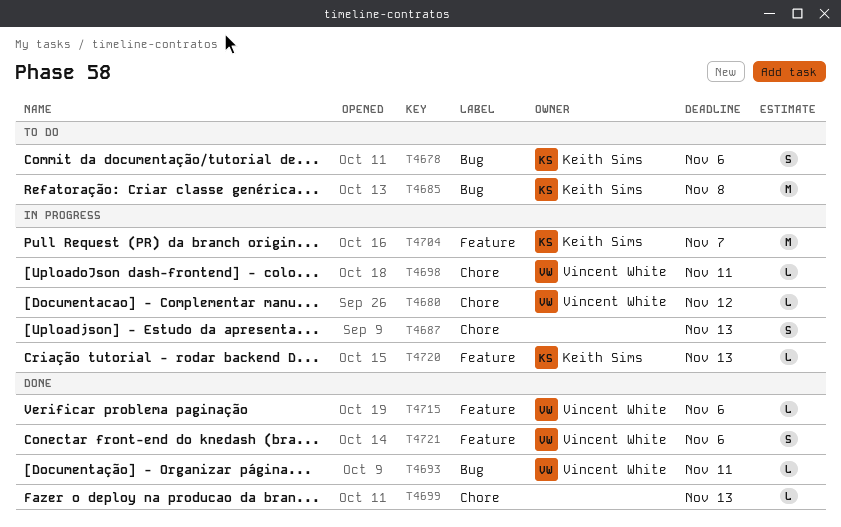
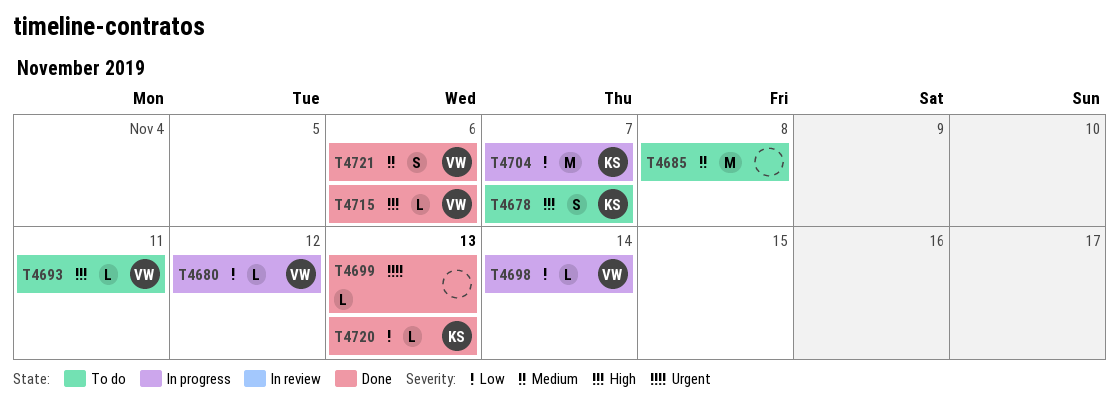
T4678, due: Nov 6 -> Nov 7
T4685, owner: Keith Sims -> none
T4687: present -> none
T4693, status: Done -> To do
T4698, due: Nov 11 -> Nov 14
T4720, status: In progress -> Done

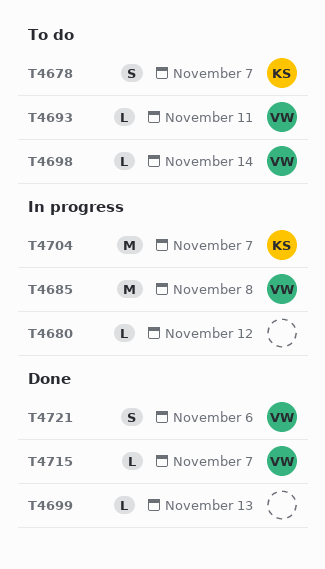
T4680, owner: VW -> none
T4685, status: To do -> In progress
T4685, owner: none -> VW
T4698, status: In progress -> To do
T4715, due: Nov 6 -> Nov 7
T4720: present -> none

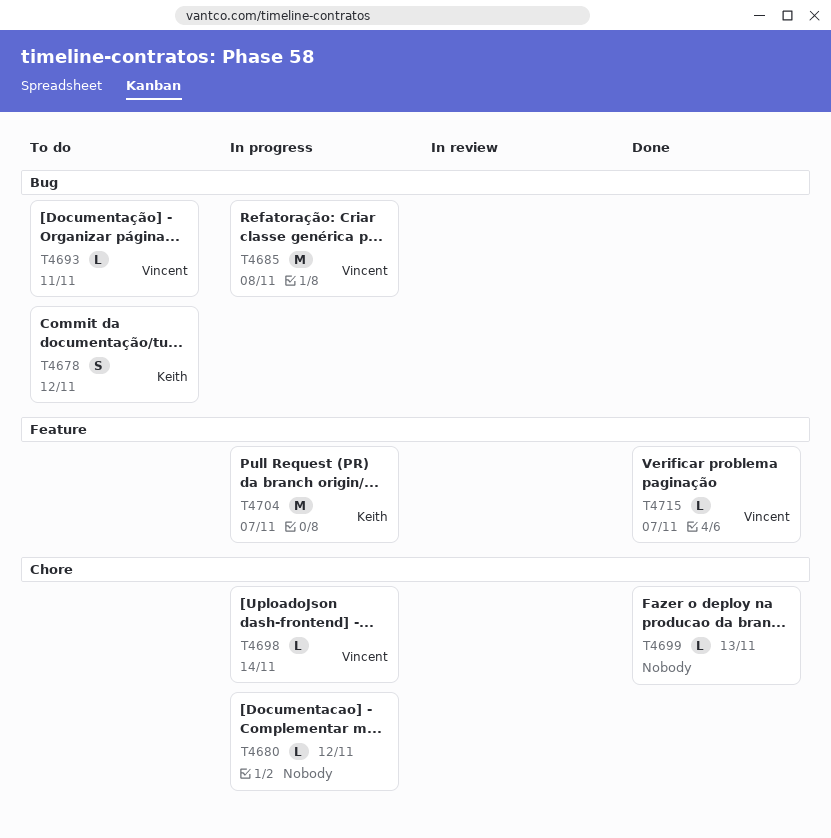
T4678, due: Nov 7 -> Nov 12
T4698, status: To do -> In progress
T4721: present -> none

